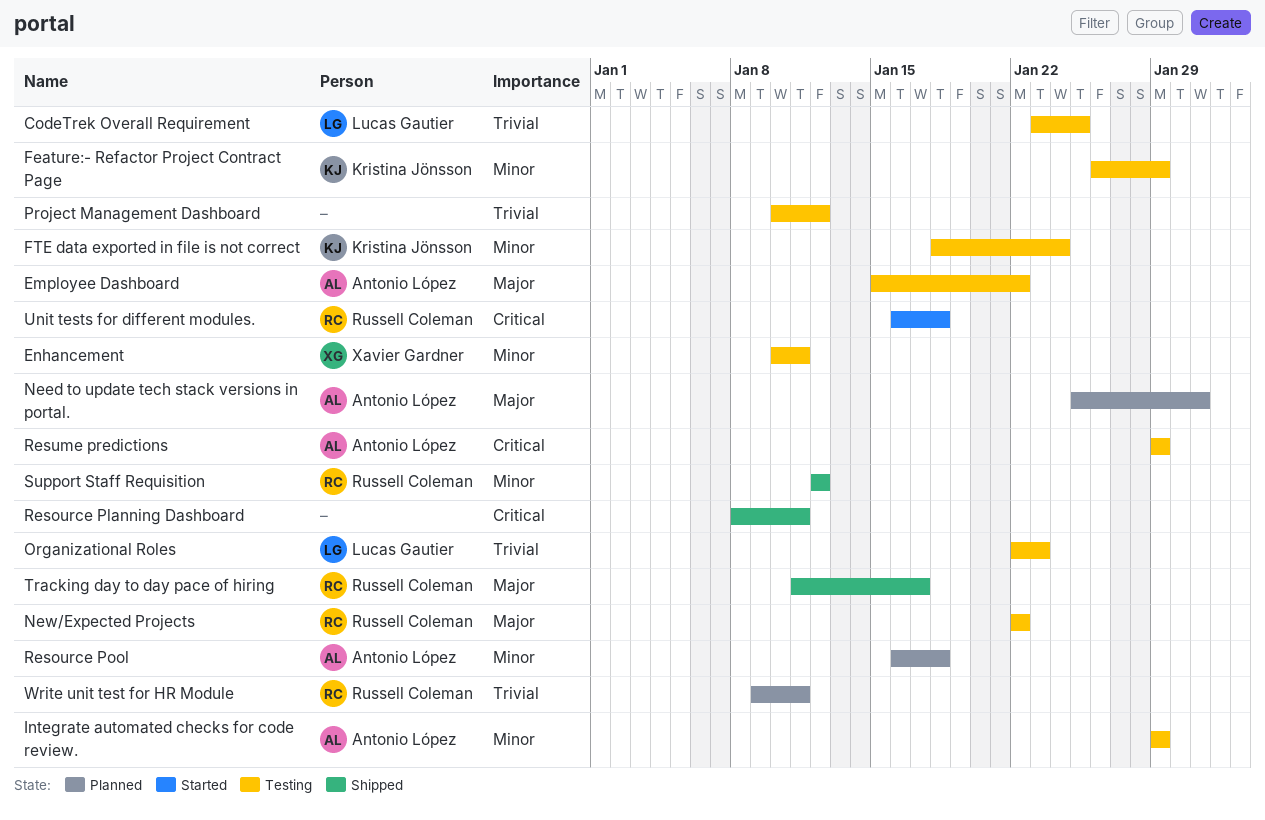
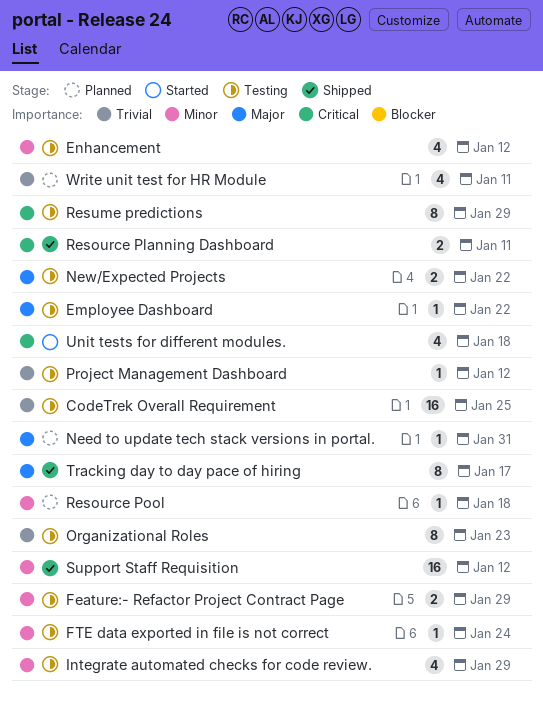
Enhancement, due: Jan 11 -> Jan 12

